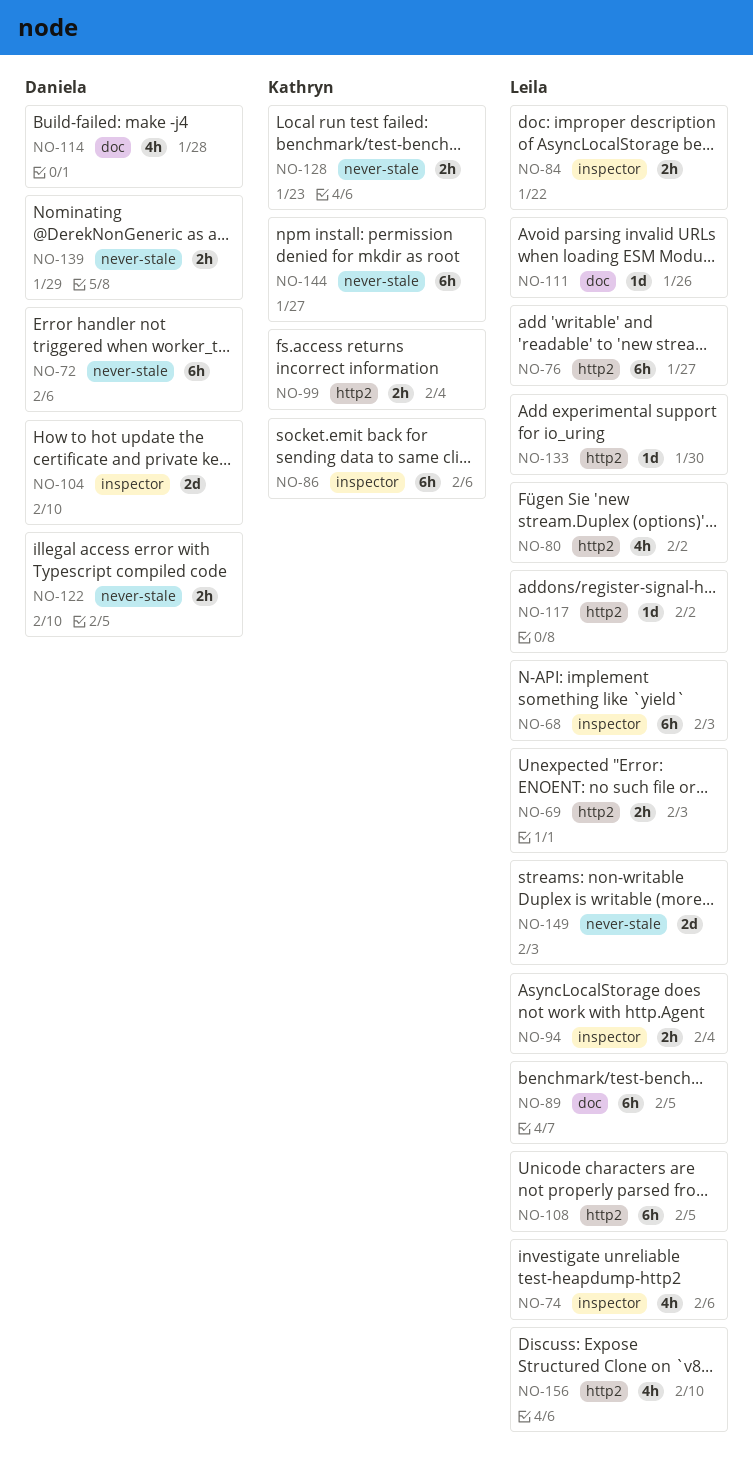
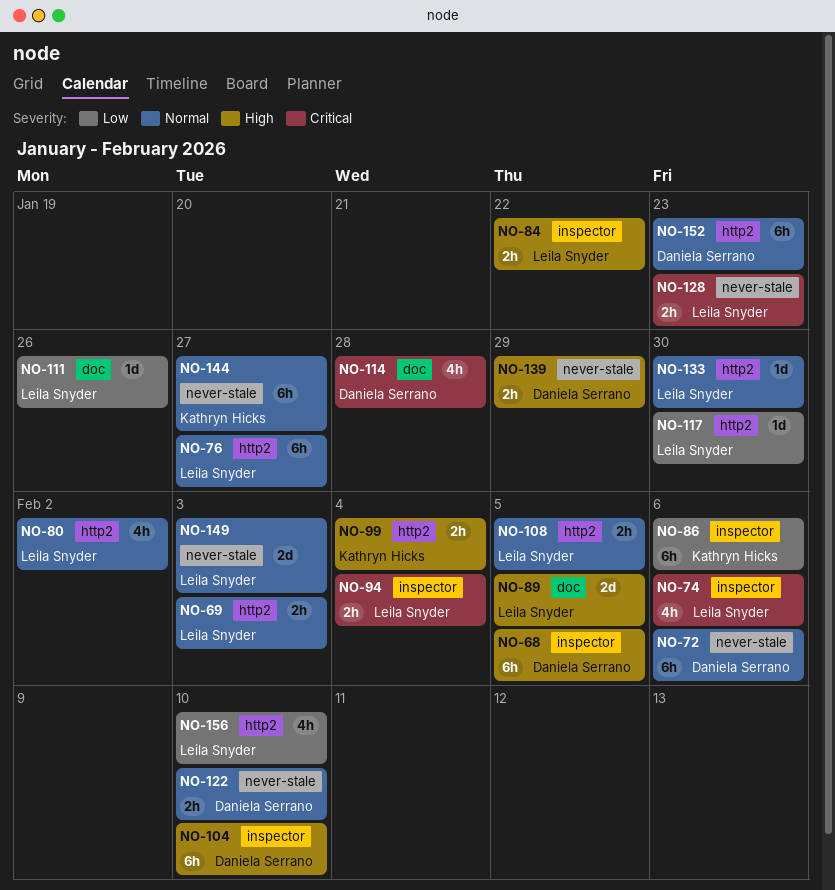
NO-68, owner: Leila Snyder -> Daniela Serrano
NO-68, due: Feb 3 -> Feb 5
NO-89, estimate: 6h -> 2d
NO-104, estimate: 2d -> 6h
NO-108, estimate: 6h -> 2h
NO-117, due: Feb 2 -> Jan 30
NO-128, owner: Kathryn Hicks -> Leila Snyder
NO-152: none -> present

